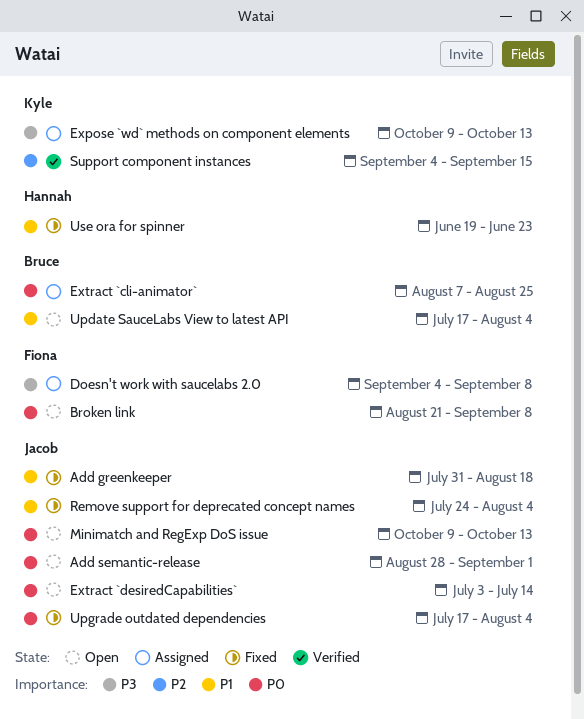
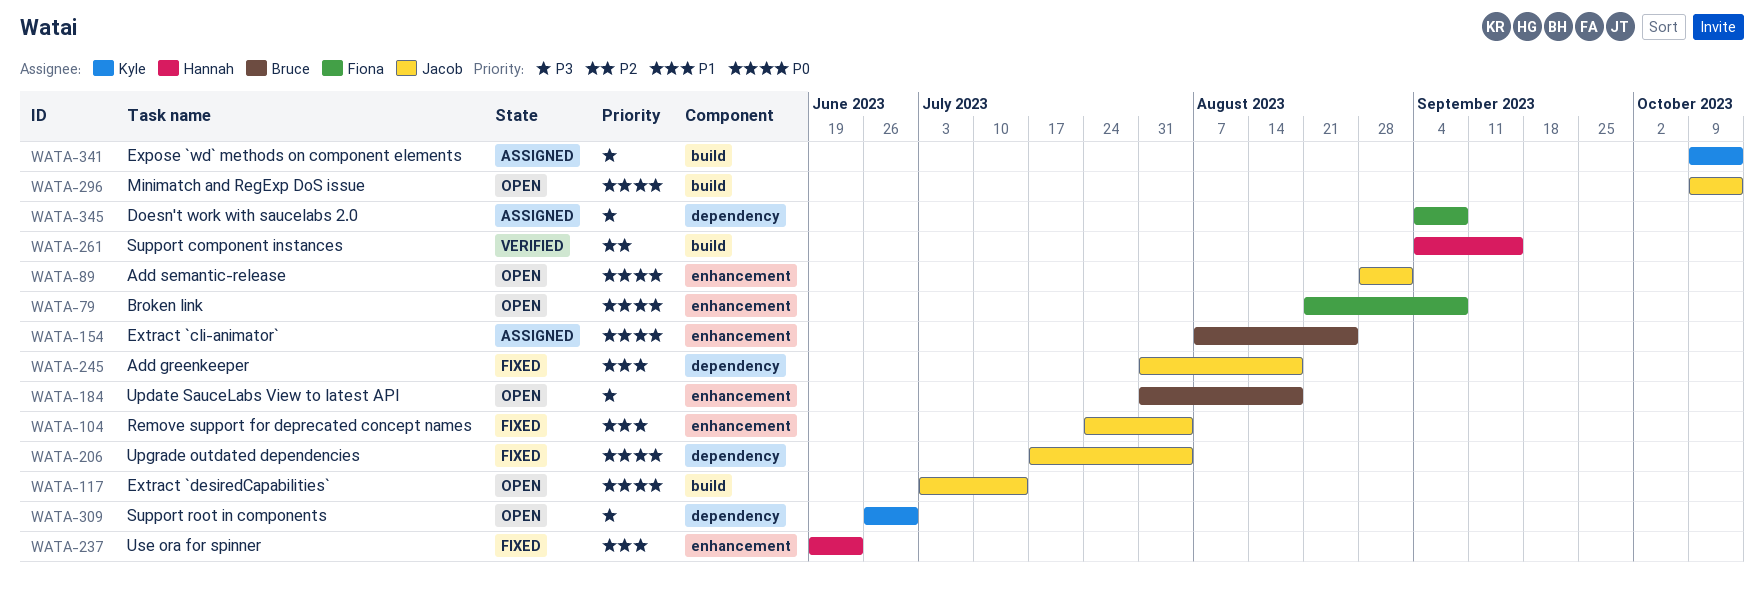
Support component instances, owner: Kyle -> Hannah
Support root in components: none -> present
Update SauceLabs View to latest API, priority: P1 -> P3
Update SauceLabs View to latest API, start: Jul 17 -> Jul 31
Update SauceLabs View to latest API, due: Aug 4 -> Aug 18

